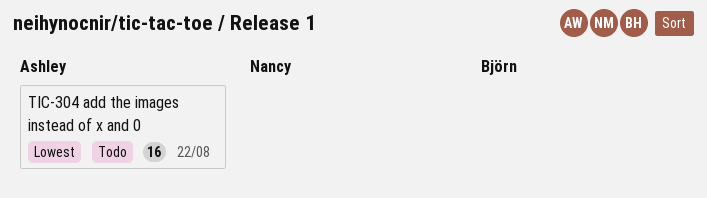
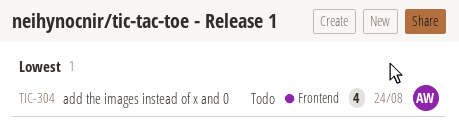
TIC-304, estimate: 16 -> 4
TIC-304, due: Aug 22 -> Aug 24

